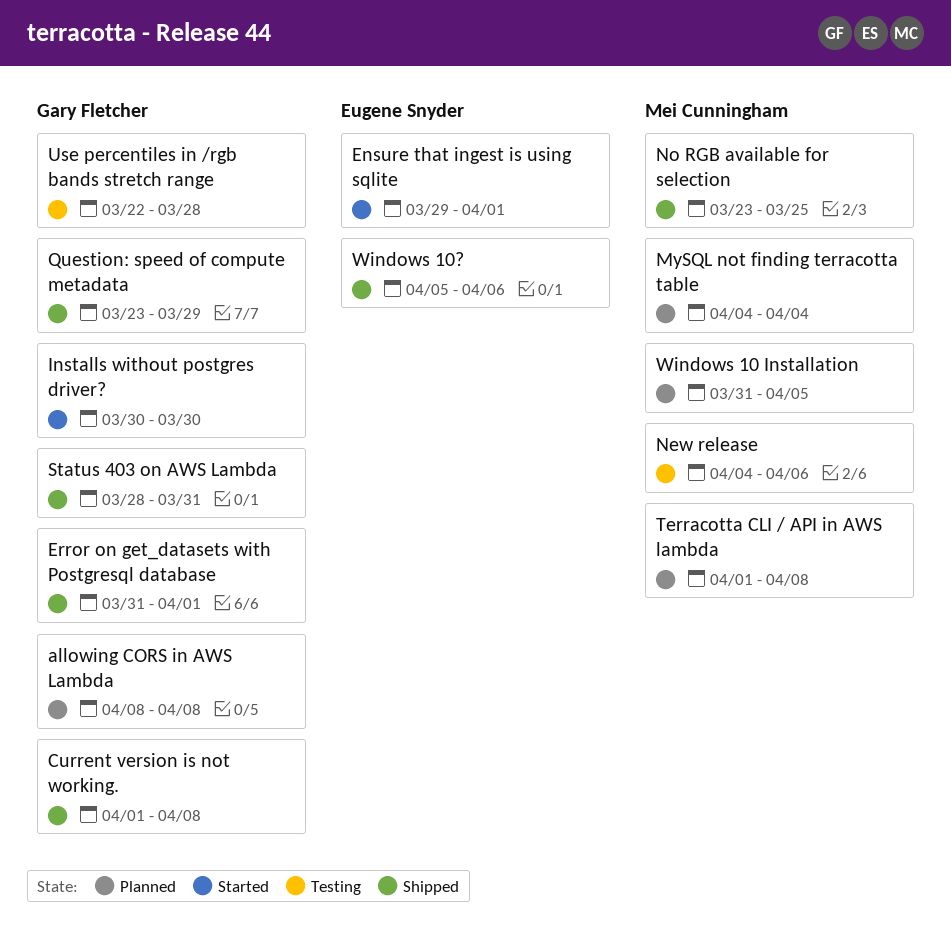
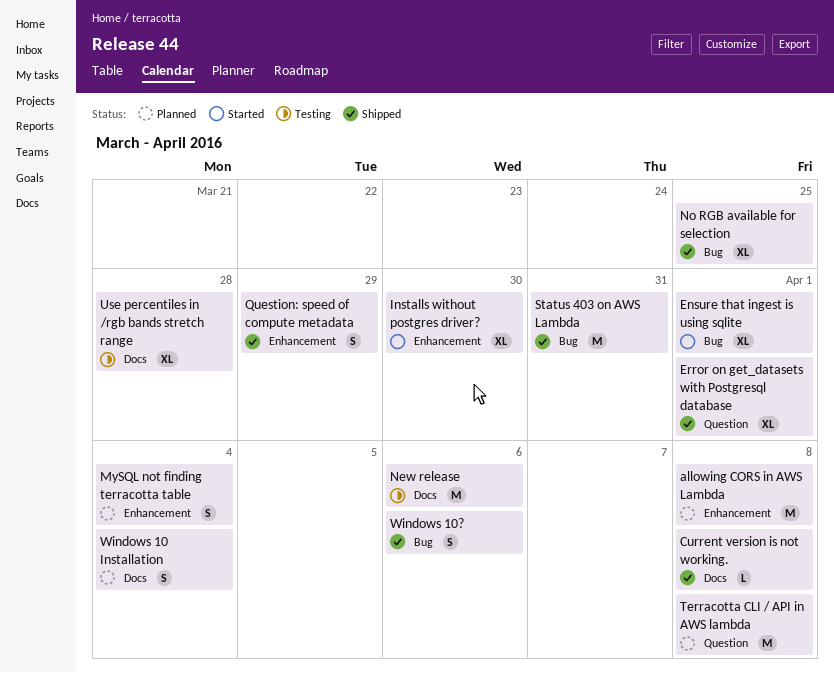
Windows 10 Installation, due: Apr 5 -> Apr 4

